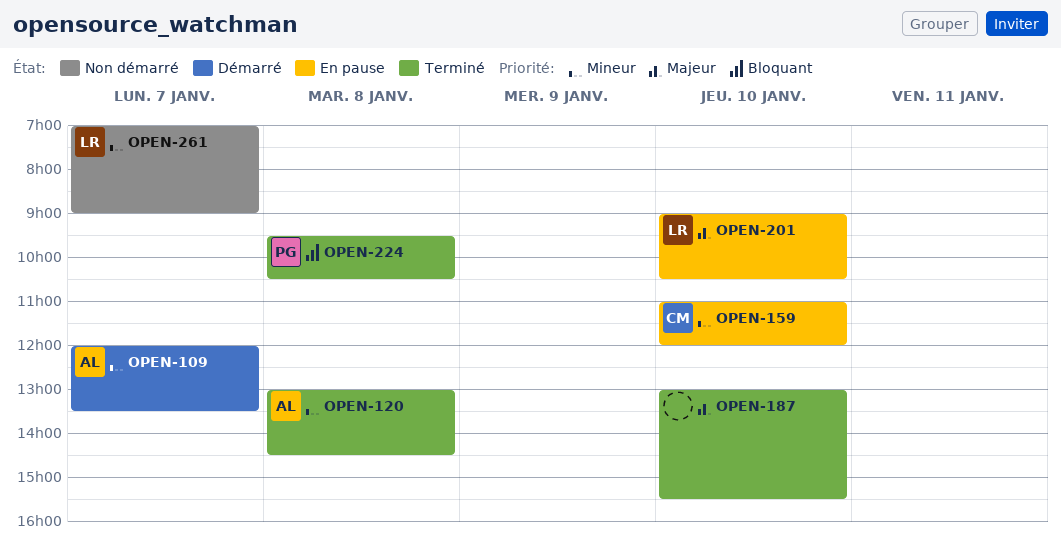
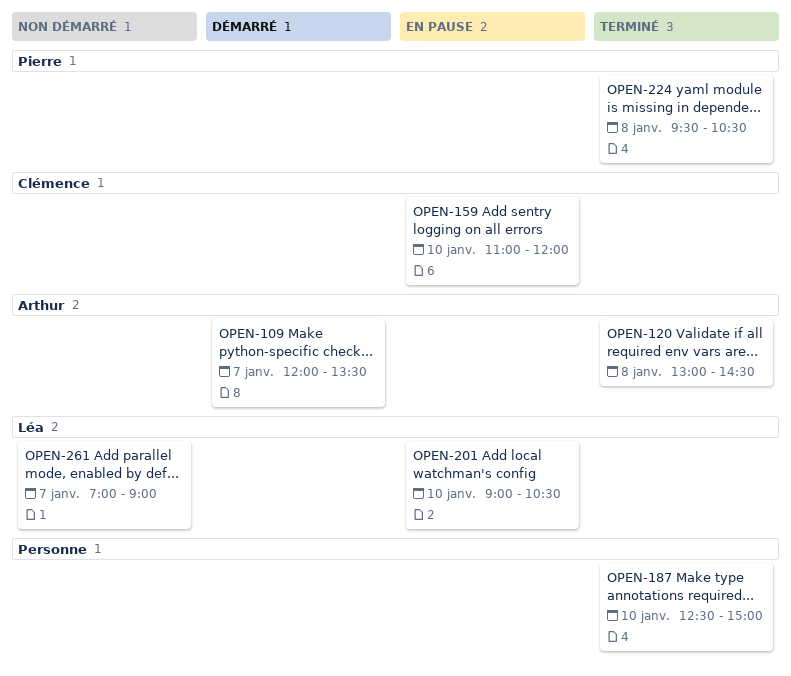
OPEN-187, begins: 13:00 -> 12:30
OPEN-187, ends: 15:30 -> 15:00

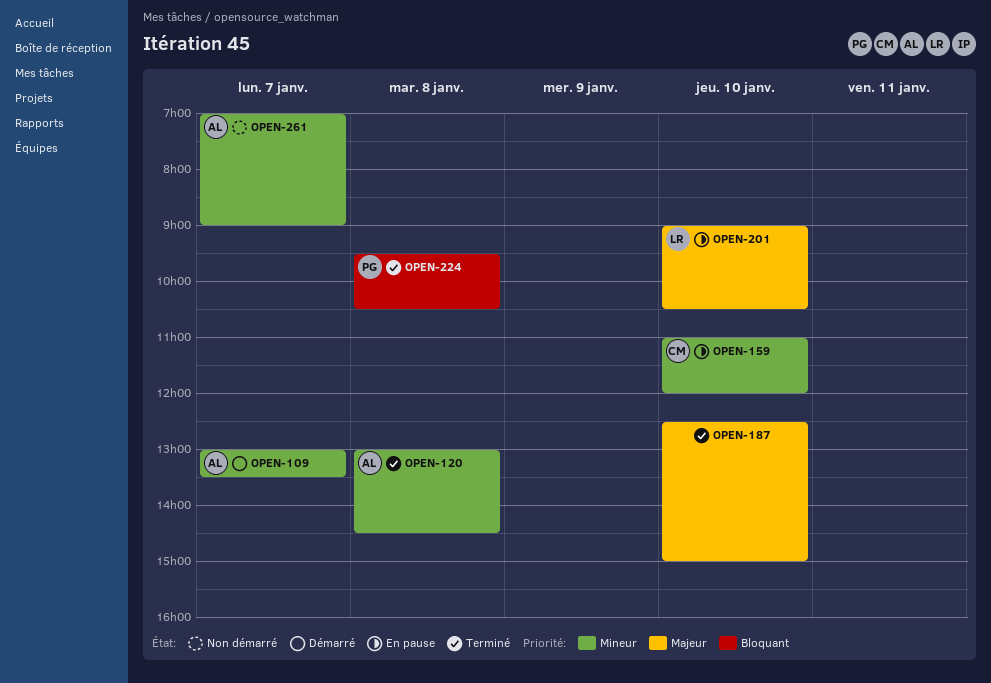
OPEN-109, begins: 12:00 -> 13:00
OPEN-261, owner: Léa -> Arthur

